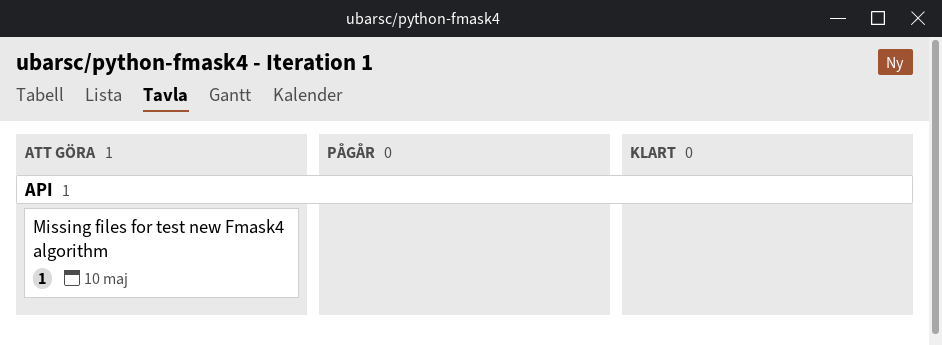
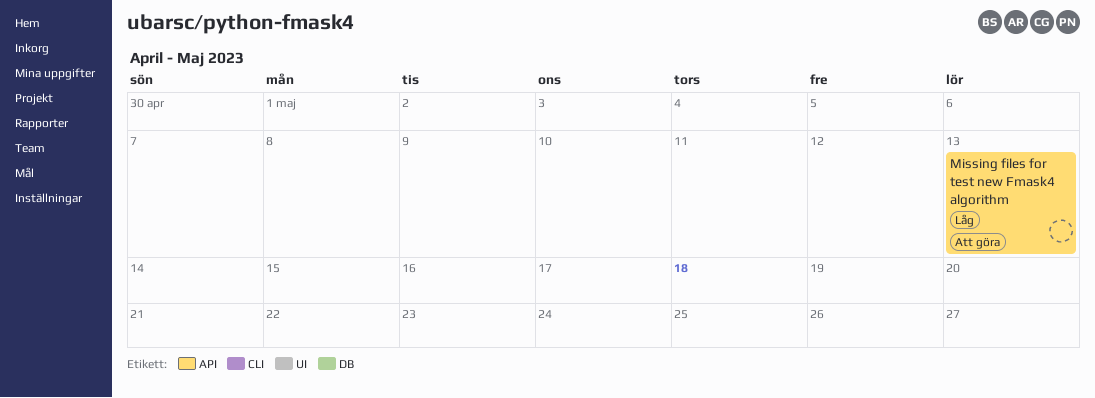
Missing files for test new Fmask4 algorithm, due: May 10 -> May 13

